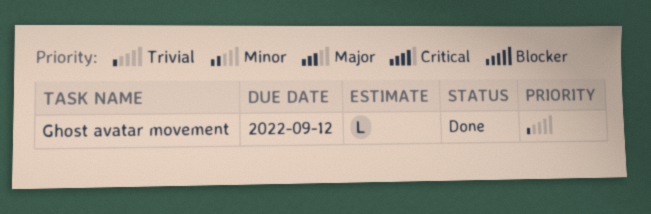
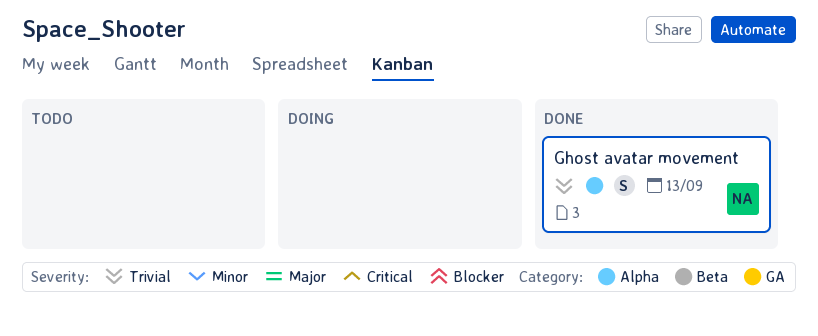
Ghost avatar movement, estimate: L -> S
Ghost avatar movement, due: Sep 12 -> Sep 13

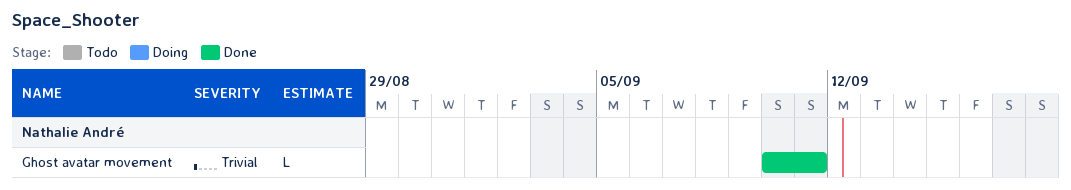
Ghost avatar movement, estimate: S -> L
Ghost avatar movement, due: Sep 13 -> Sep 11

